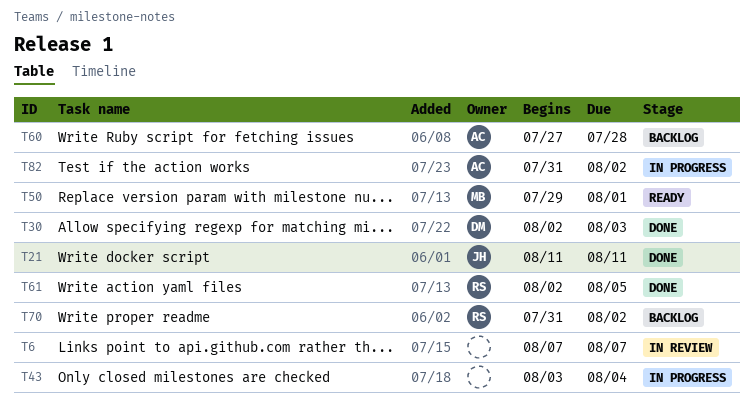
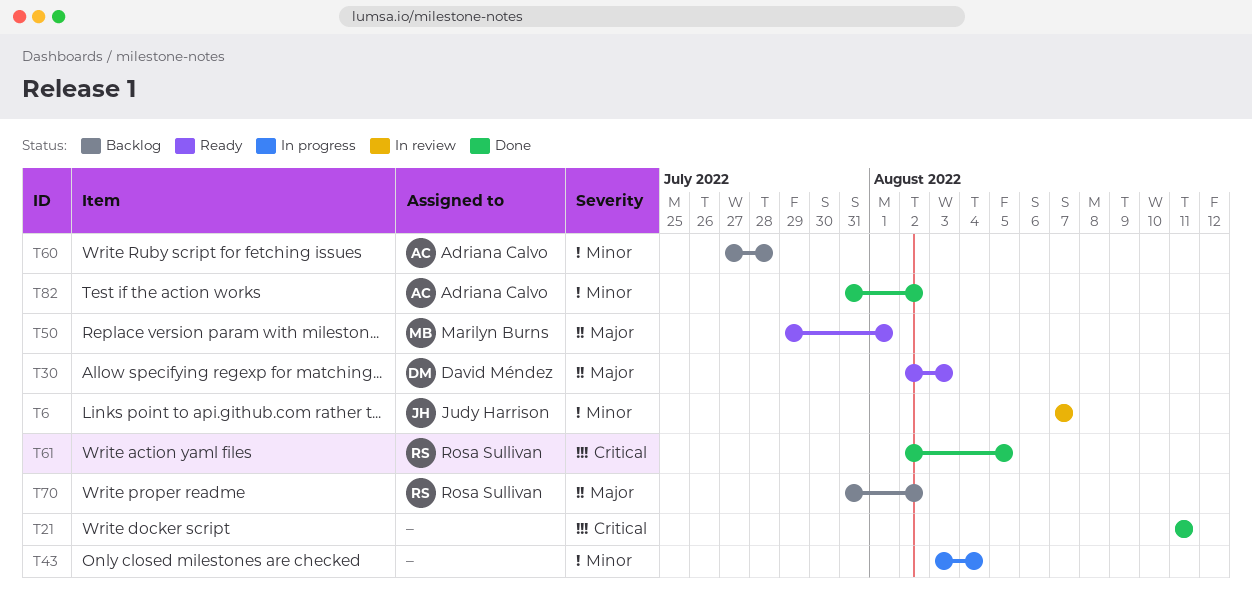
T6, owner: none -> Judy Harrison
T21, owner: Judy Harrison -> none
T30, status: Done -> Ready
T82, status: In progress -> Done

